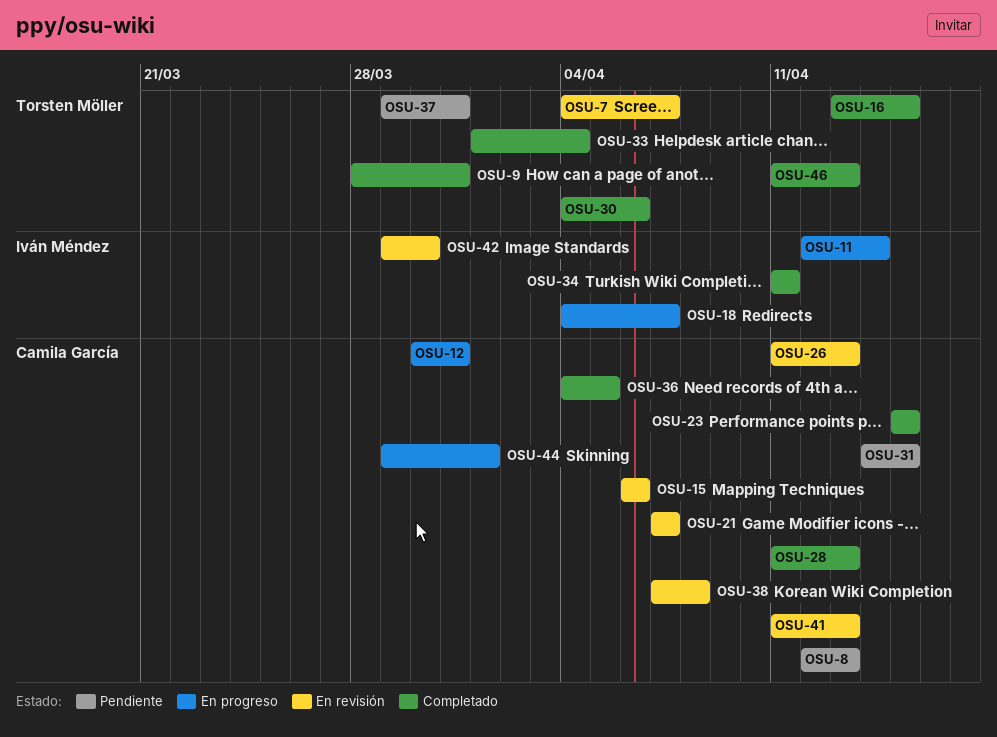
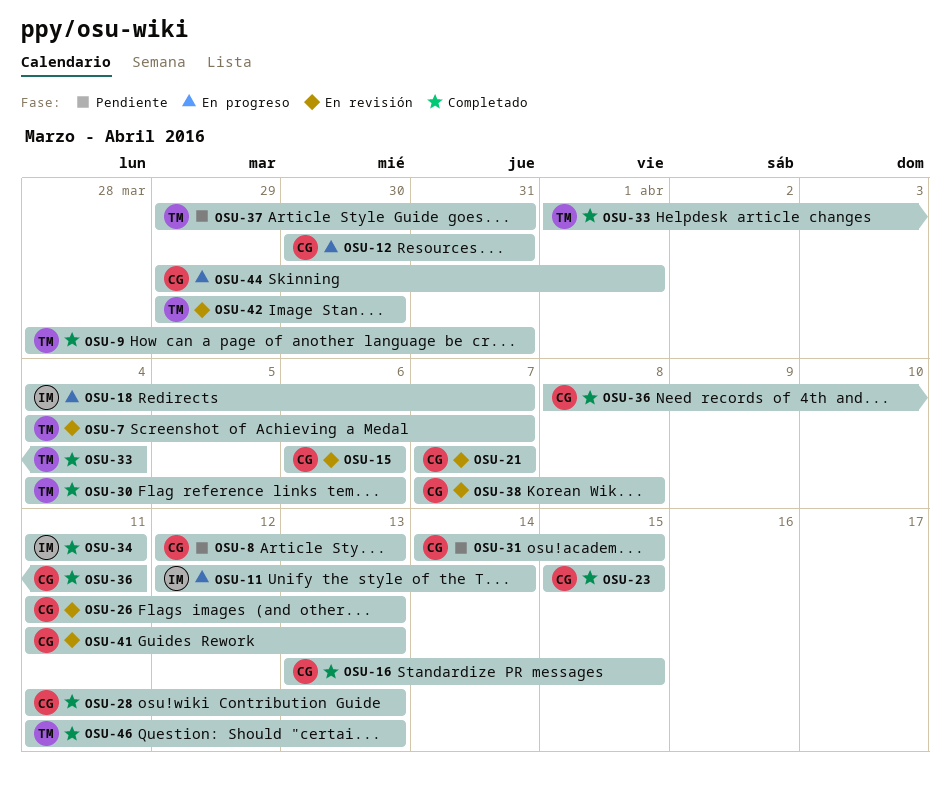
OSU-16, owner: Torsten Möller -> Camila García
OSU-36, start: Apr 4 -> Apr 8
OSU-36, due: Apr 5 -> Apr 11
OSU-42, owner: Iván Méndez -> Torsten Möller

